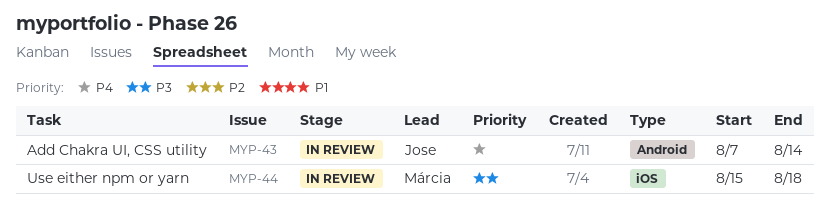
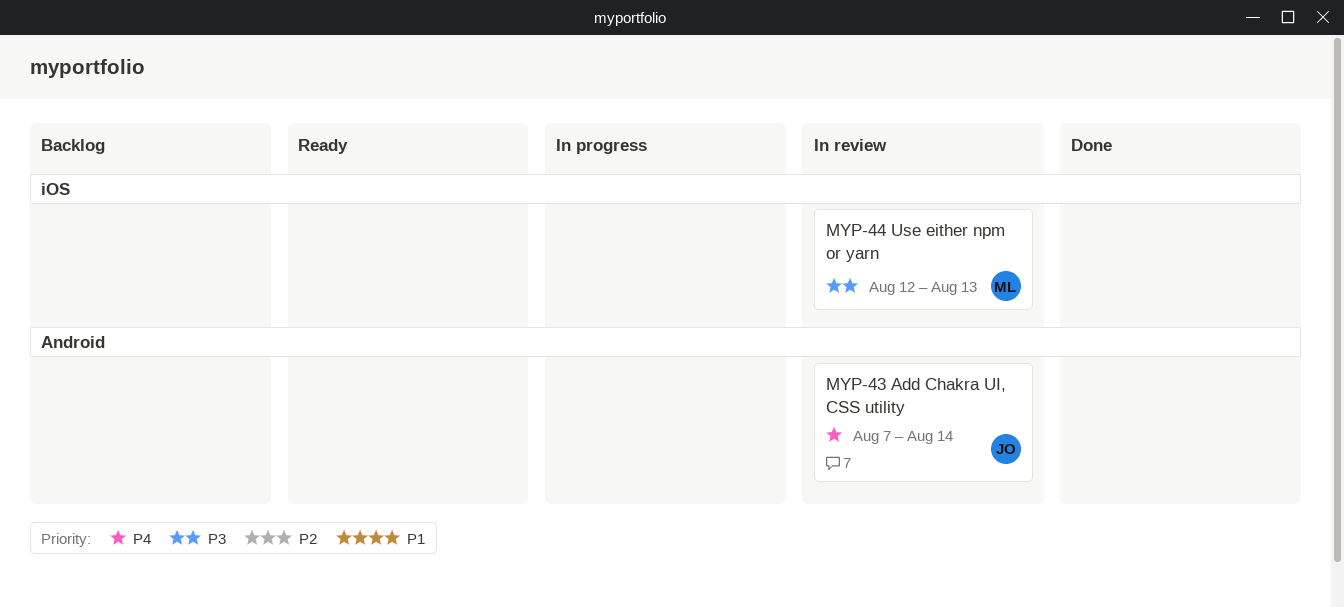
MYP-44, start: Aug 15 -> Aug 12
MYP-44, due: Aug 18 -> Aug 13

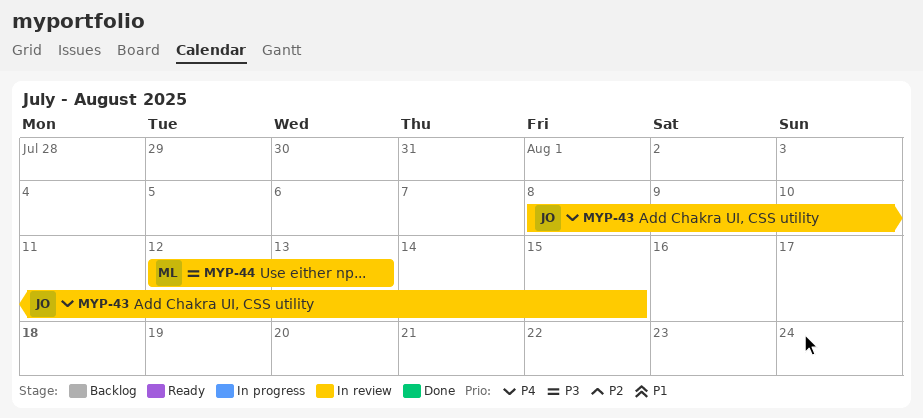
MYP-43, start: Aug 7 -> Aug 8
MYP-43, due: Aug 14 -> Aug 15

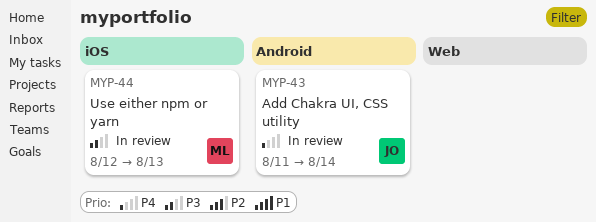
MYP-43, start: Aug 8 -> Aug 11
MYP-43, due: Aug 15 -> Aug 14

